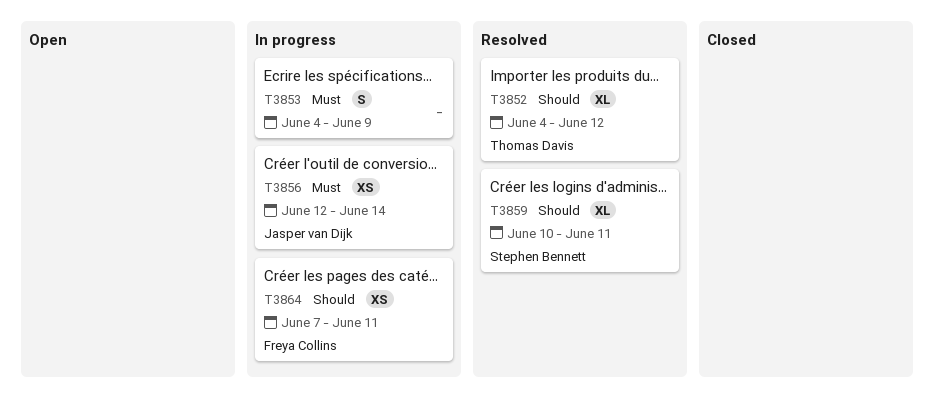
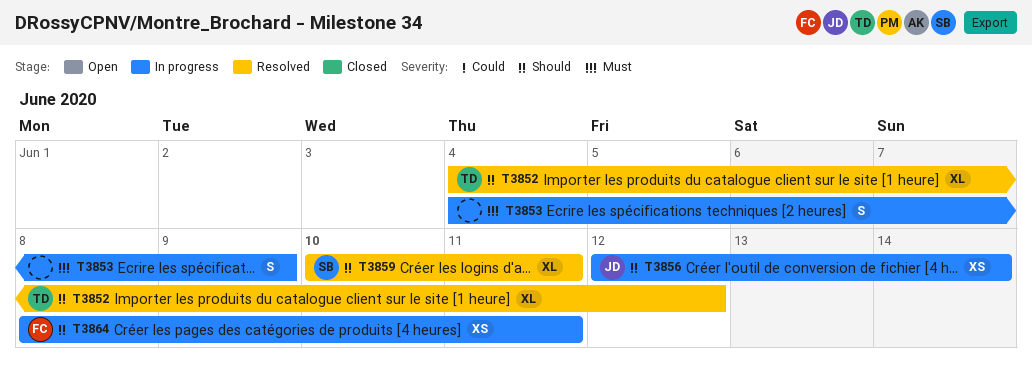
T3856, priority: Must -> Should
T3864, start: Jun 7 -> Jun 8

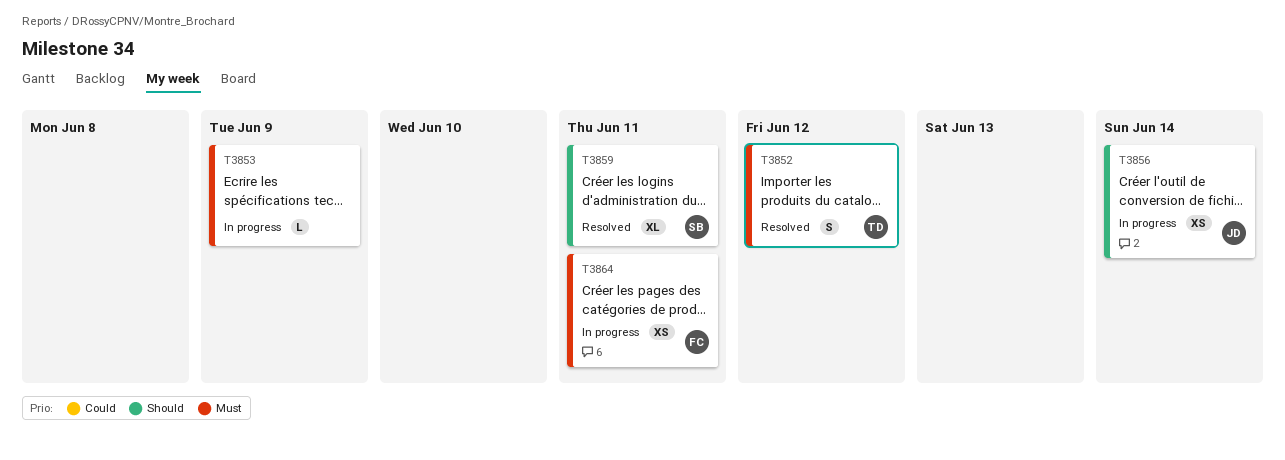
T3852, priority: Should -> Must
T3852, estimate: XL -> S
T3853, estimate: S -> L
T3864, priority: Should -> Must

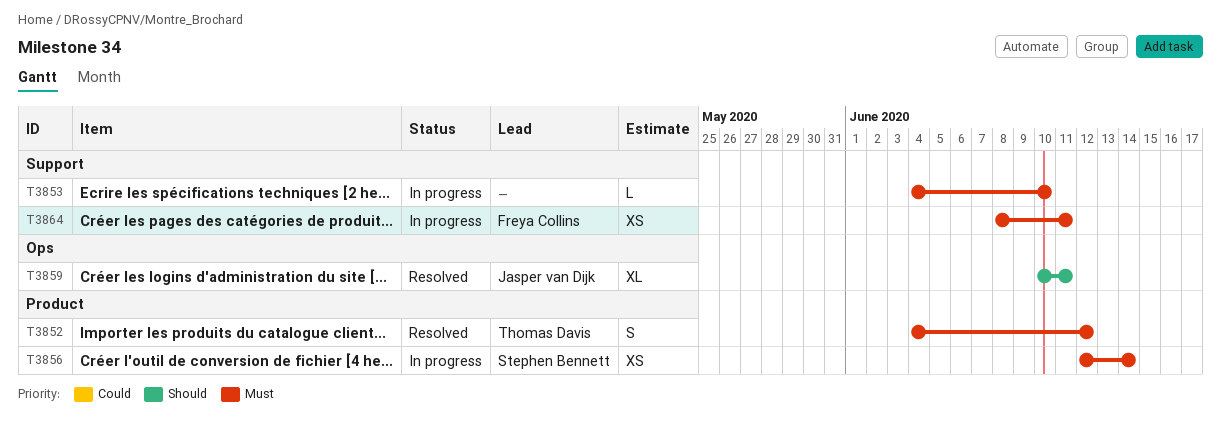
T3853, due: Jun 9 -> Jun 10
T3856, owner: Jasper van Dijk -> Stephen Bennett
T3856, priority: Should -> Must
T3859, owner: Stephen Bennett -> Jasper van Dijk

